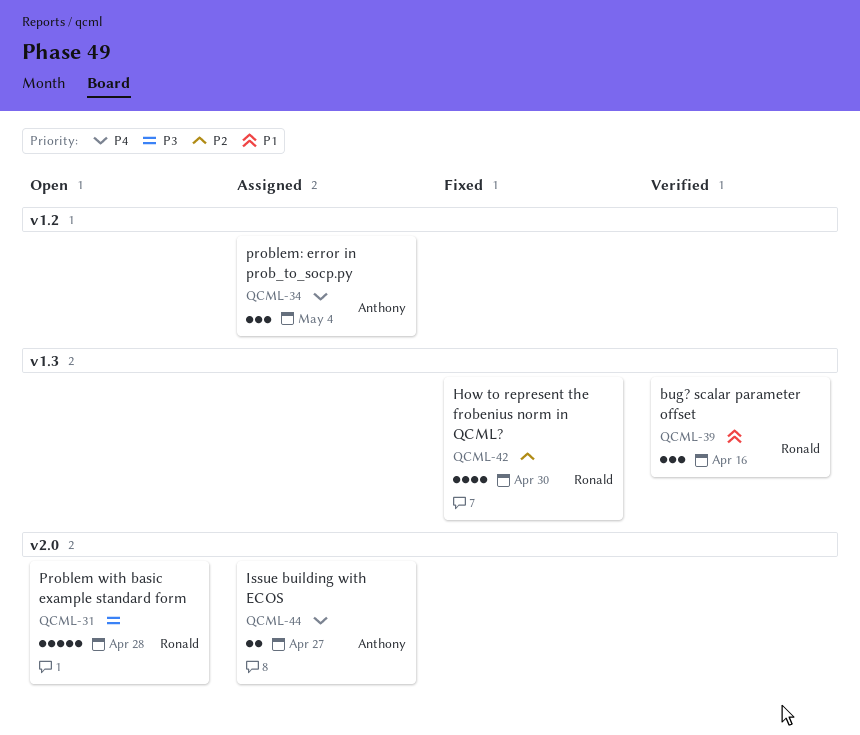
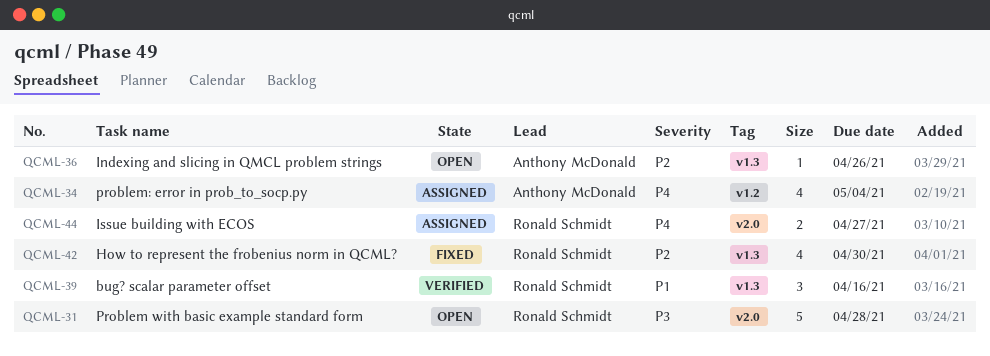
QCML-34, estimate: 3 -> 4
QCML-36: none -> present
QCML-44, owner: Anthony McDonald -> Ronald Schmidt

